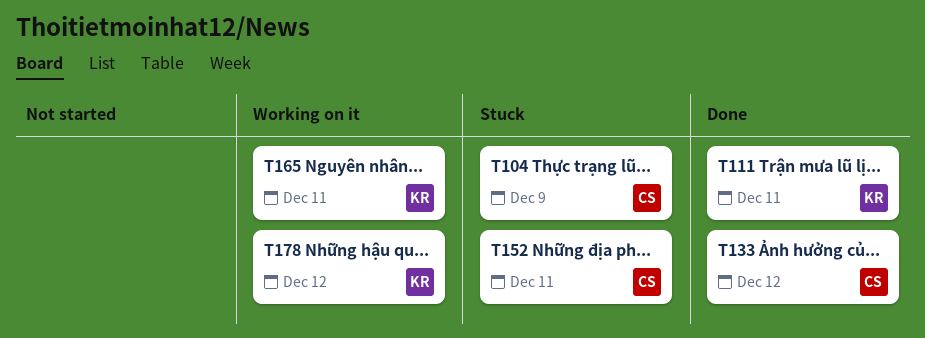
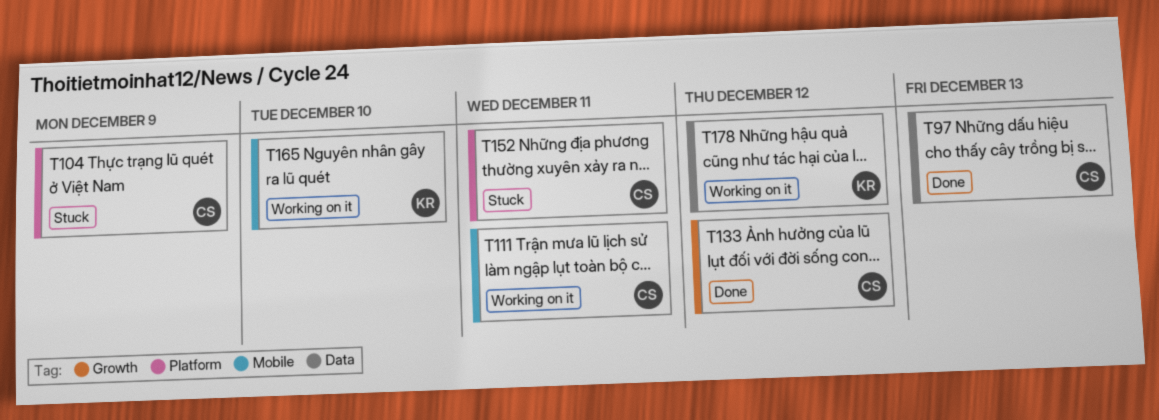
T97: none -> present
T111, status: Done -> Working on it
T111, owner: KR -> CS
T165, due: Dec 11 -> Dec 10

